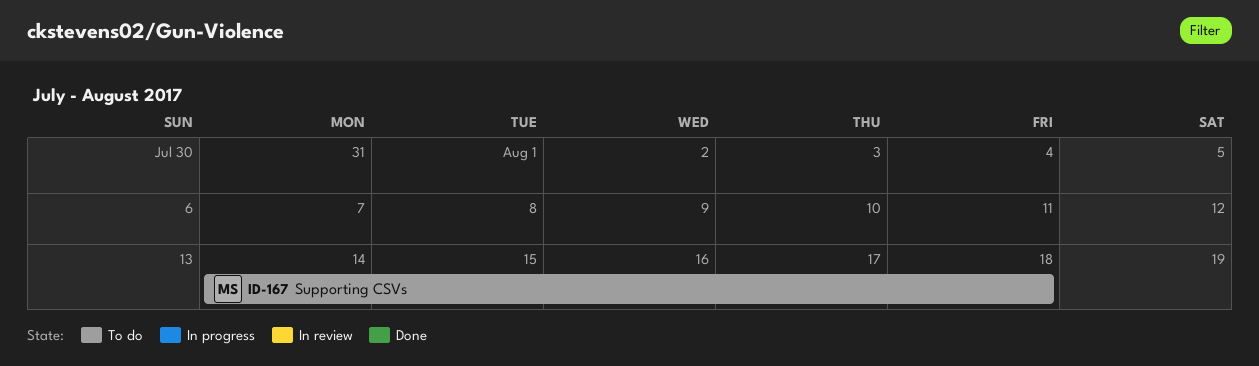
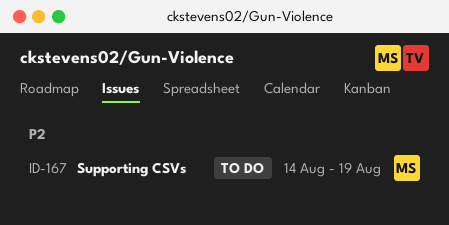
ID-167, due: Aug 18 -> Aug 19

